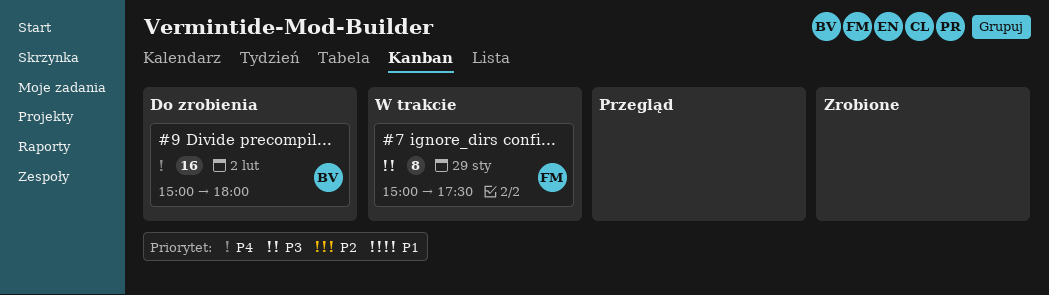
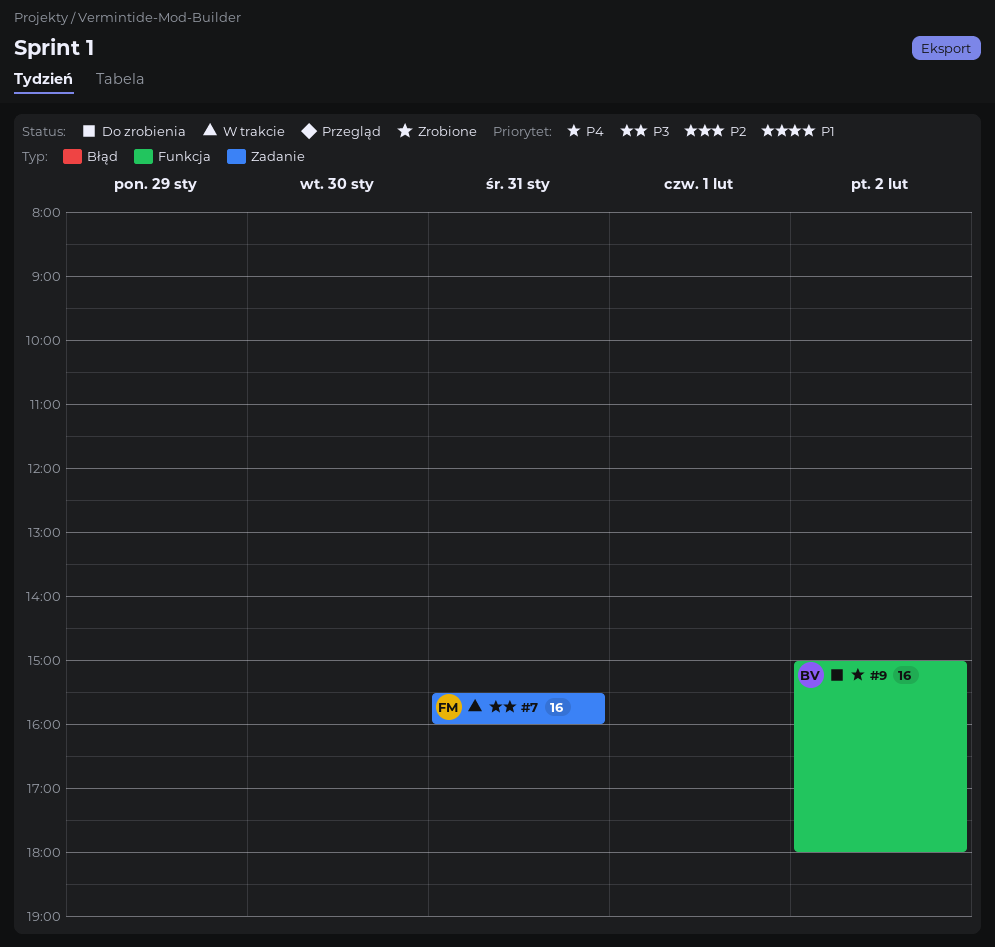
#7, estimate: 8 -> 16
#7, day: Jan 29 -> Jan 31
#7, begins: 15:00 -> 15:30
#7, ends: 17:30 -> 16:00

